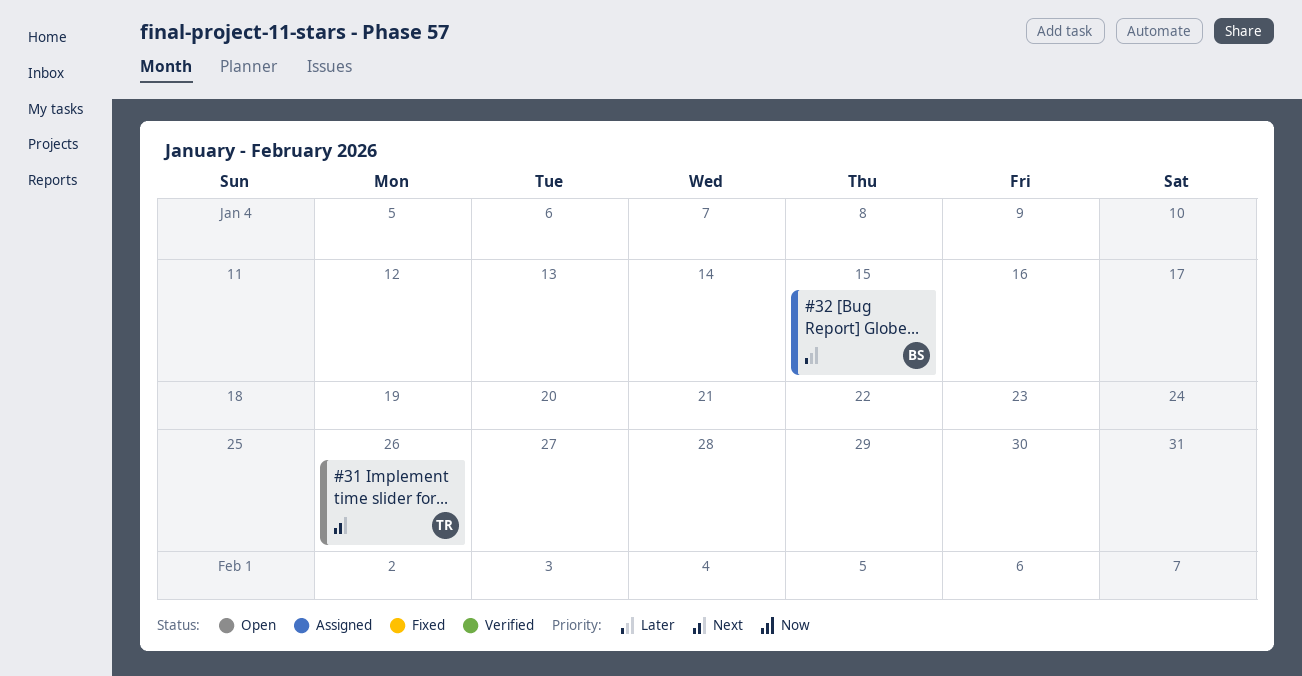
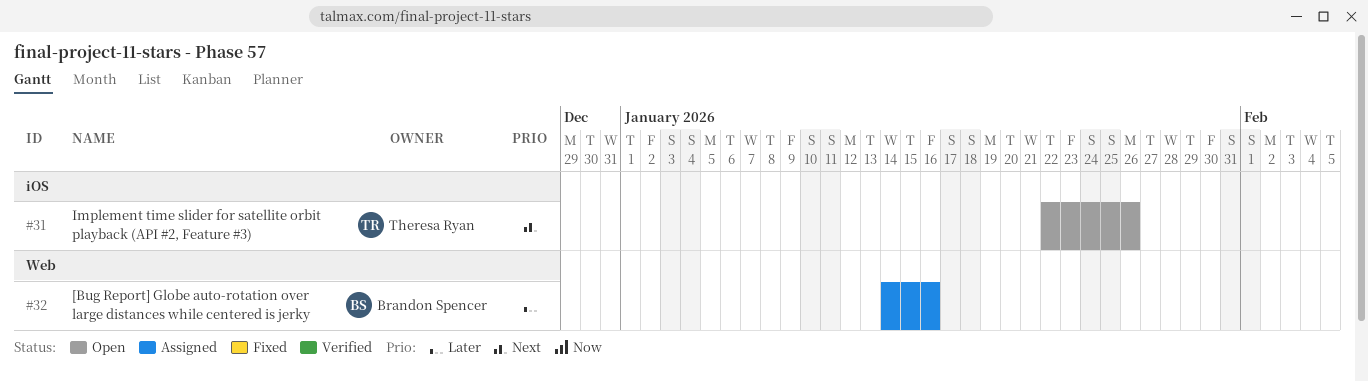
#32, due: Jan 15 -> Jan 16

